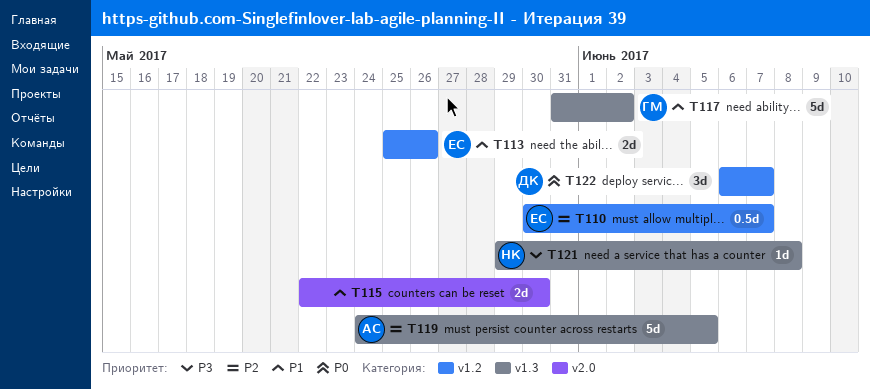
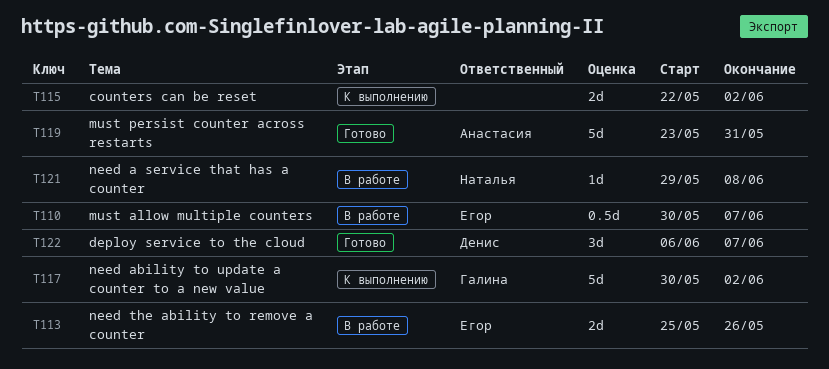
T115, due: May 30 -> Jun 2
T117, start: May 31 -> May 30
T119, start: May 24 -> May 23
T119, due: Jun 5 -> May 31

